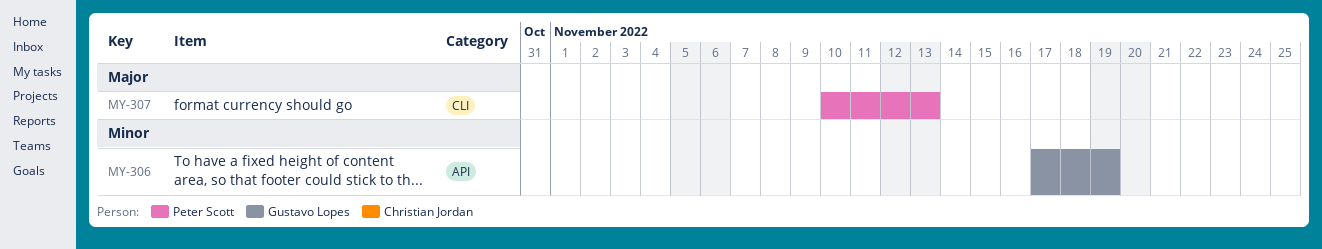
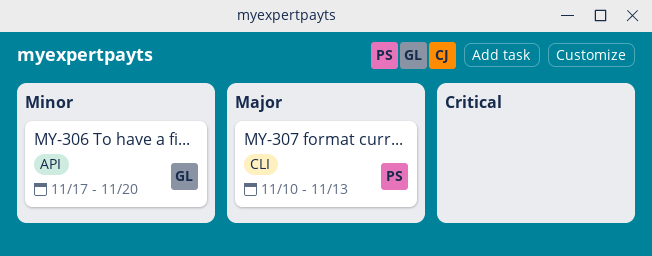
MY-306, due: Nov 19 -> Nov 20

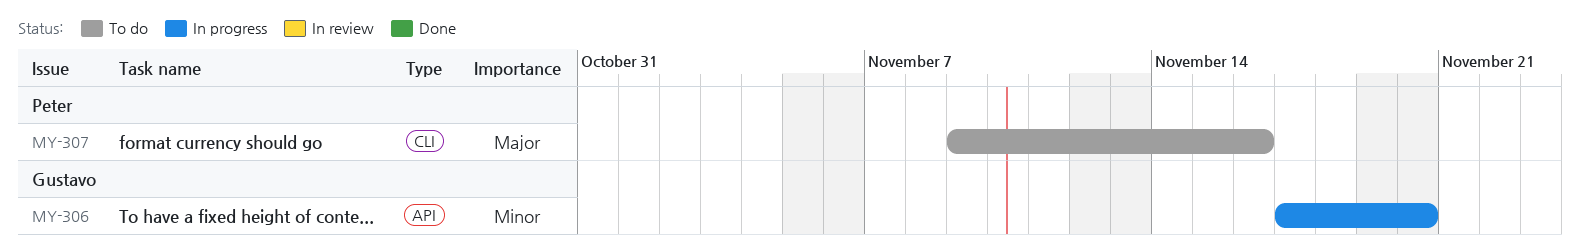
MY-307, start: Nov 10 -> Nov 9
MY-307, due: Nov 13 -> Nov 16

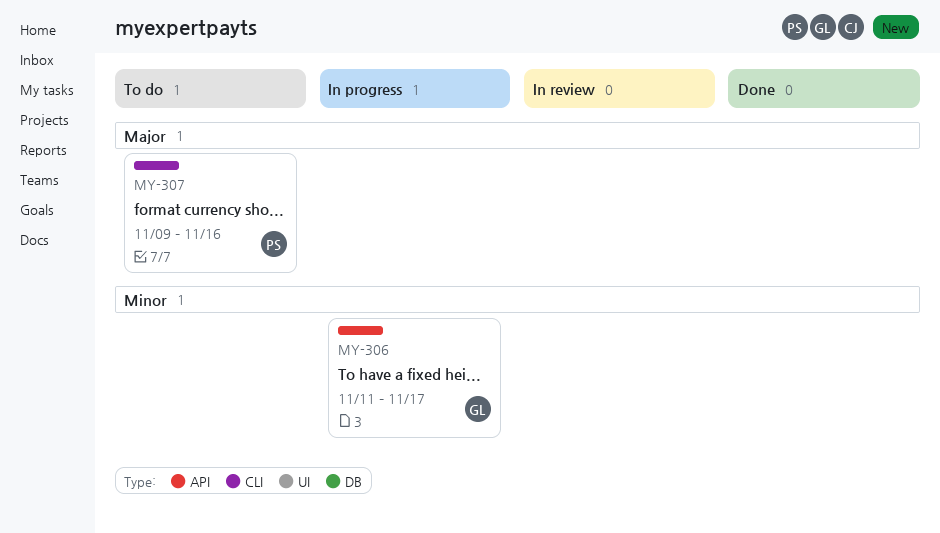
MY-306, start: Nov 17 -> Nov 11
MY-306, due: Nov 20 -> Nov 17

